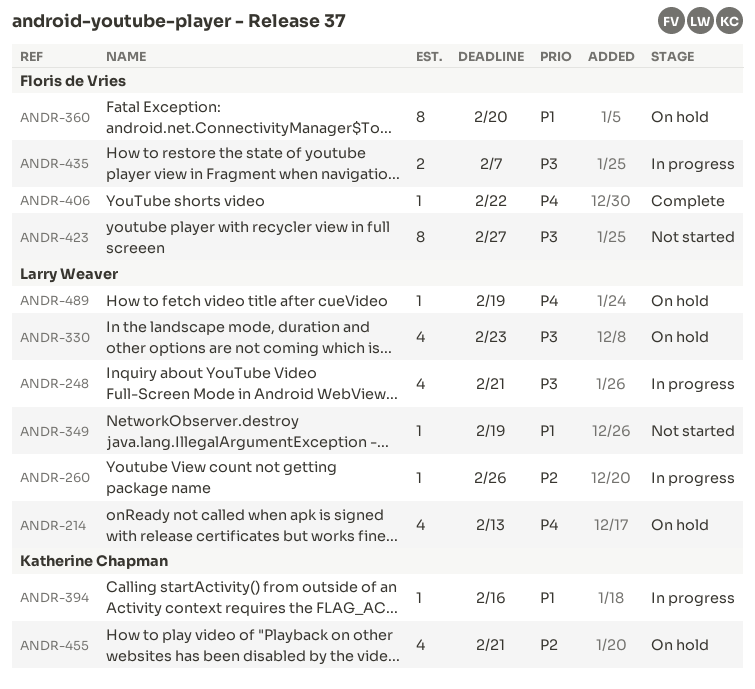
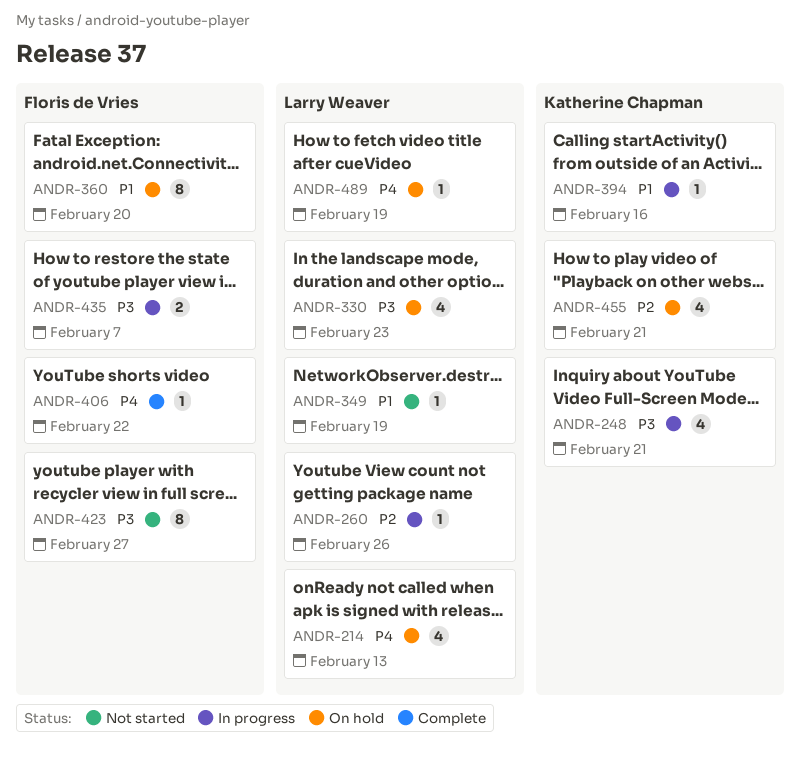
ANDR-248, owner: Larry Weaver -> Katherine Chapman

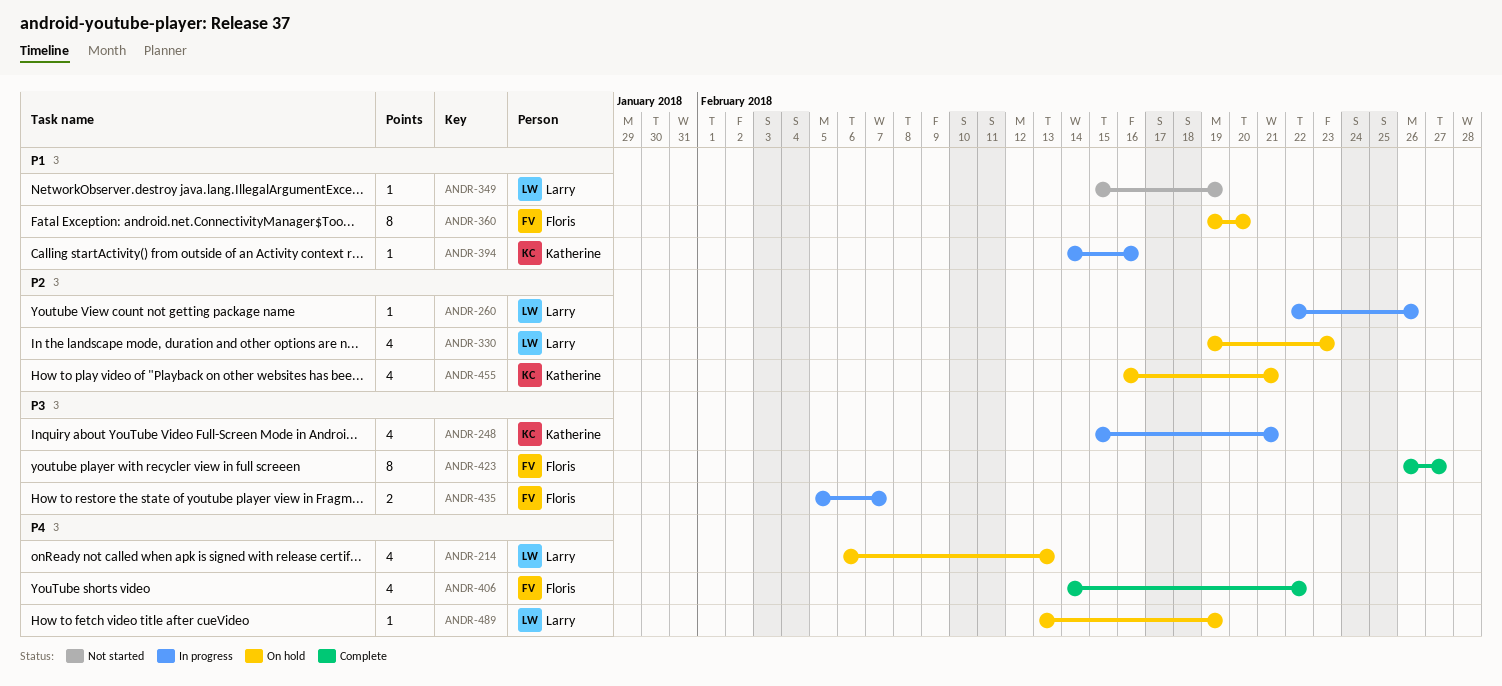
ANDR-330, priority: P3 -> P2
ANDR-406, estimate: 1 -> 4
ANDR-423, status: Not started -> Complete

